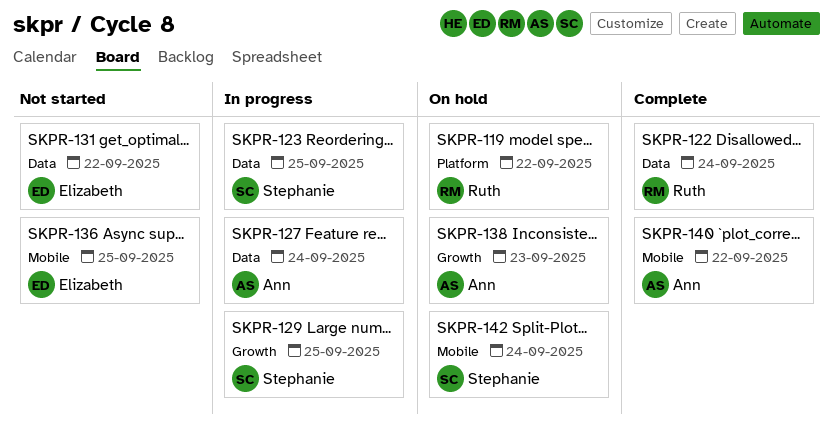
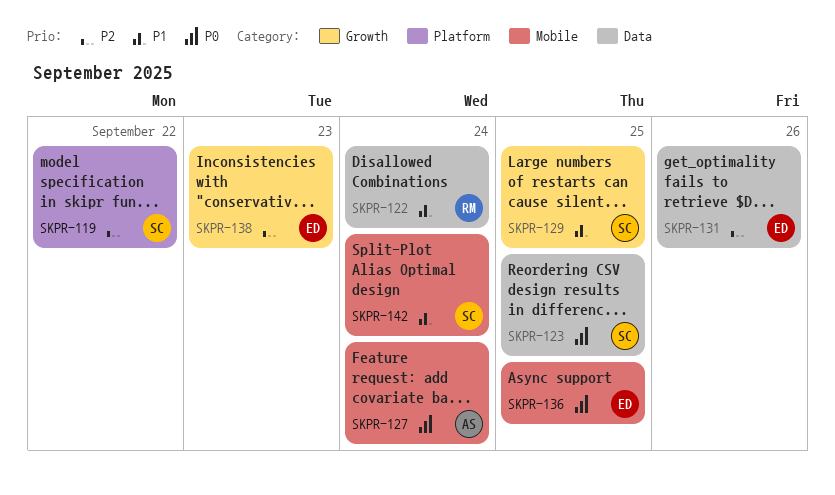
SKPR-119, owner: Ruth -> Stephanie
SKPR-127, label: Data -> Mobile
SKPR-131, due: Sep 22 -> Sep 26
SKPR-138, owner: Ann -> Elizabeth
SKPR-140: present -> none

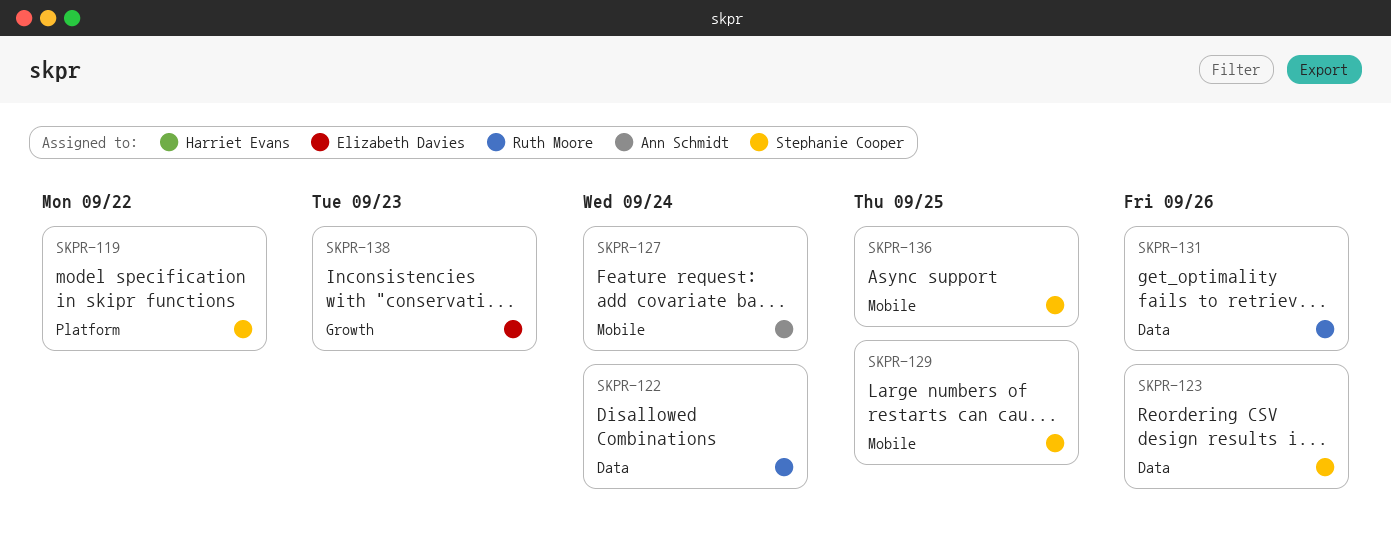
SKPR-123, due: Sep 25 -> Sep 26
SKPR-129, label: Growth -> Mobile
SKPR-131, owner: Elizabeth Davies -> Ruth Moore
SKPR-136, owner: Elizabeth Davies -> Stephanie Cooper
SKPR-142: present -> none

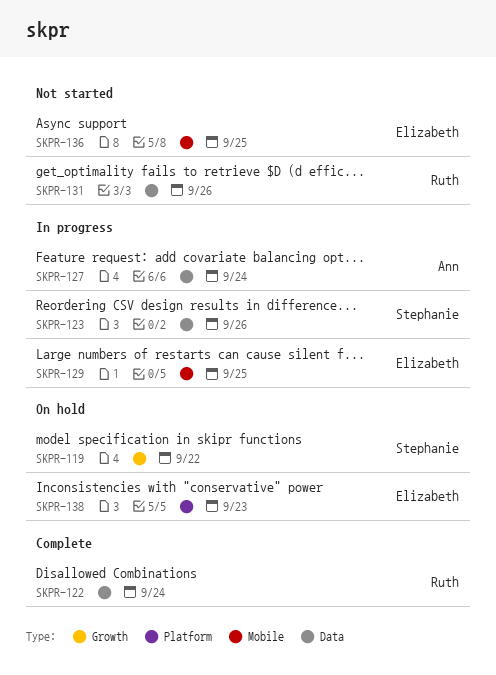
SKPR-119, label: Platform -> Growth
SKPR-127, label: Mobile -> Data
SKPR-129, owner: Stephanie Cooper -> Elizabeth Davies
SKPR-136, owner: Stephanie Cooper -> Elizabeth Davies
SKPR-138, label: Growth -> Platform

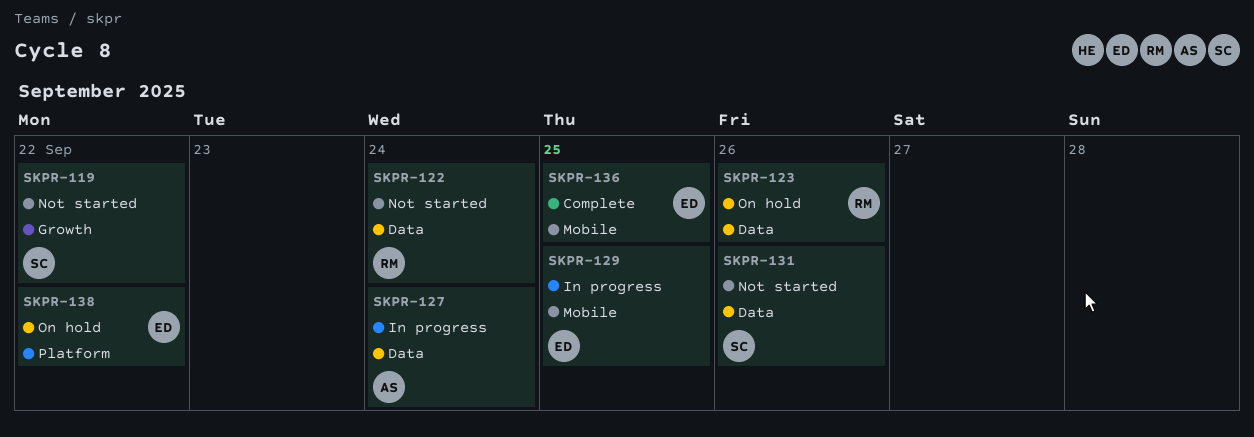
SKPR-119, status: On hold -> Not started
SKPR-122, status: Complete -> Not started
SKPR-123, status: In progress -> On hold
SKPR-123, owner: Stephanie -> Ruth
SKPR-131, owner: Ruth -> Stephanie
SKPR-136, status: Not started -> Complete
SKPR-138, due: Sep 23 -> Sep 22

